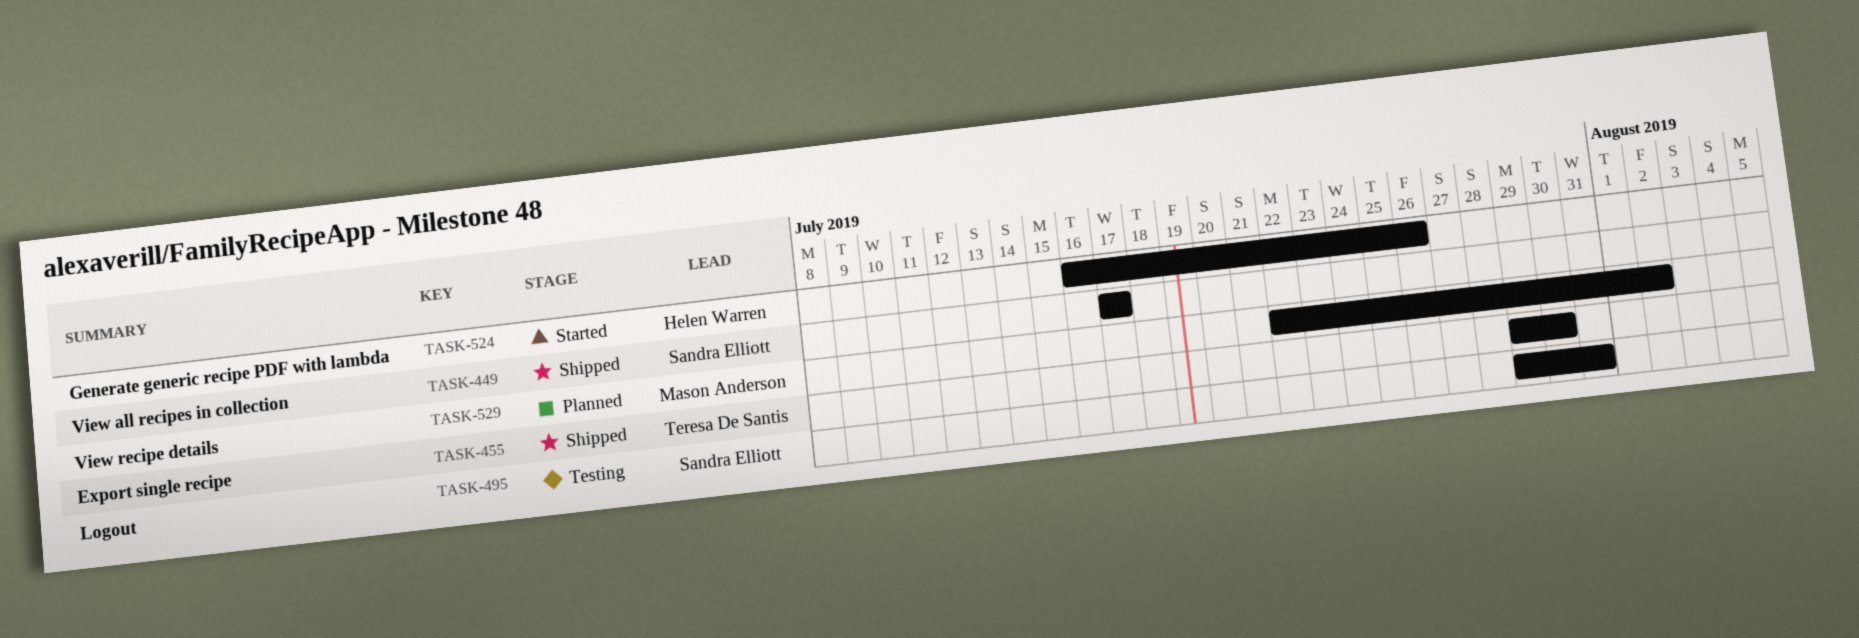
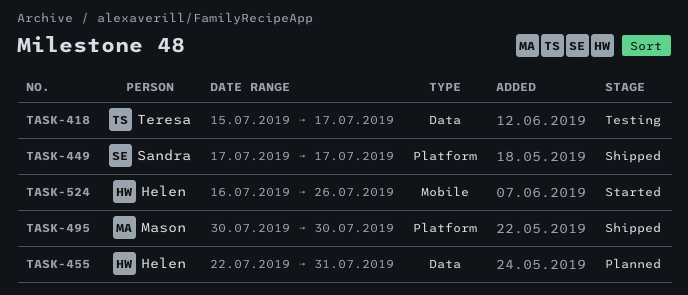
TASK-418: none -> present
TASK-455, status: Shipped -> Planned
TASK-455, owner: Teresa De Santis -> Helen Warren
TASK-455, start: Jul 29 -> Jul 22
TASK-455, due: Jul 30 -> Jul 31
TASK-495, status: Testing -> Shipped
TASK-495, owner: Sandra Elliott -> Mason Anderson
TASK-495, start: Jul 29 -> Jul 30
TASK-495, due: Jul 31 -> Jul 30
TASK-529: present -> none

